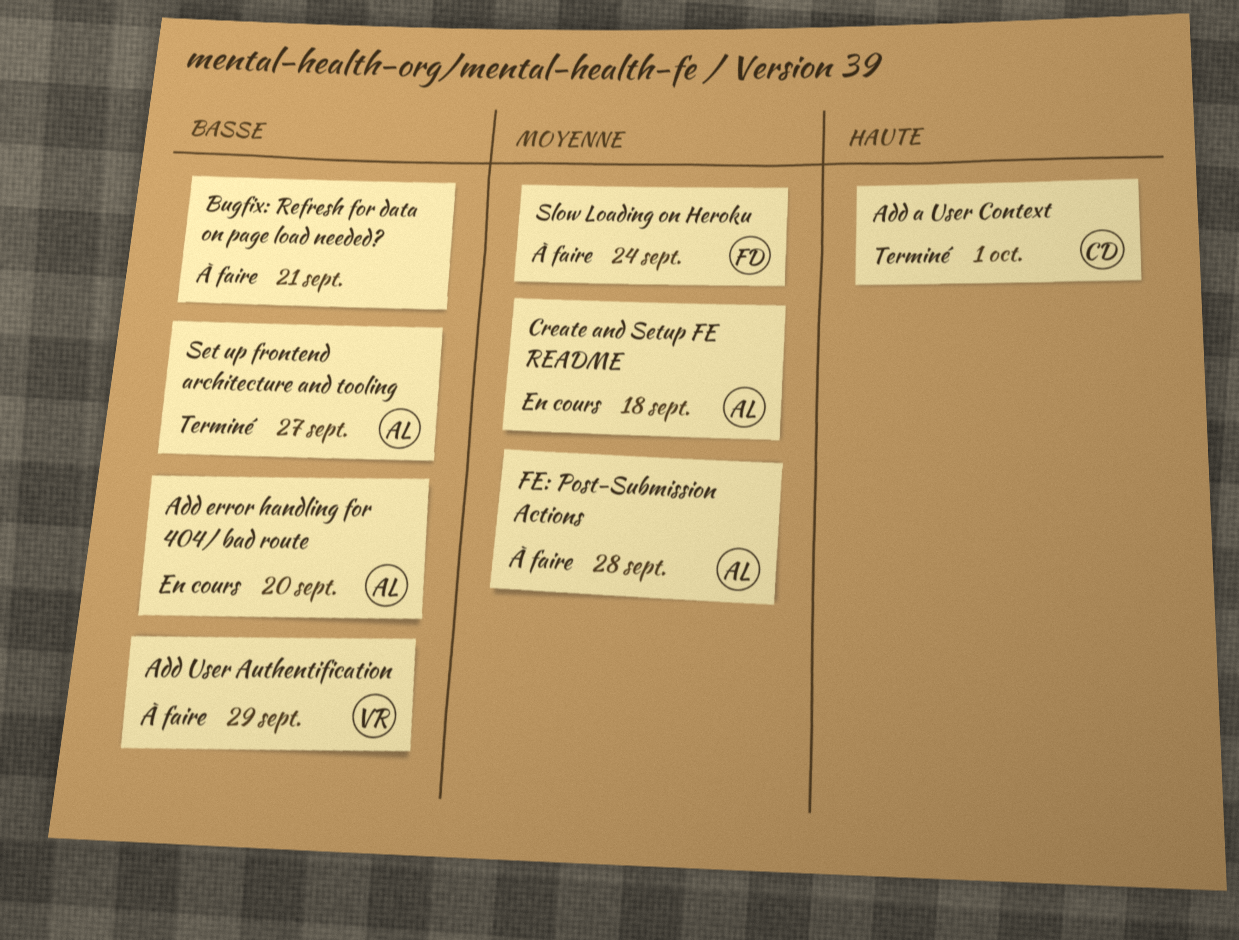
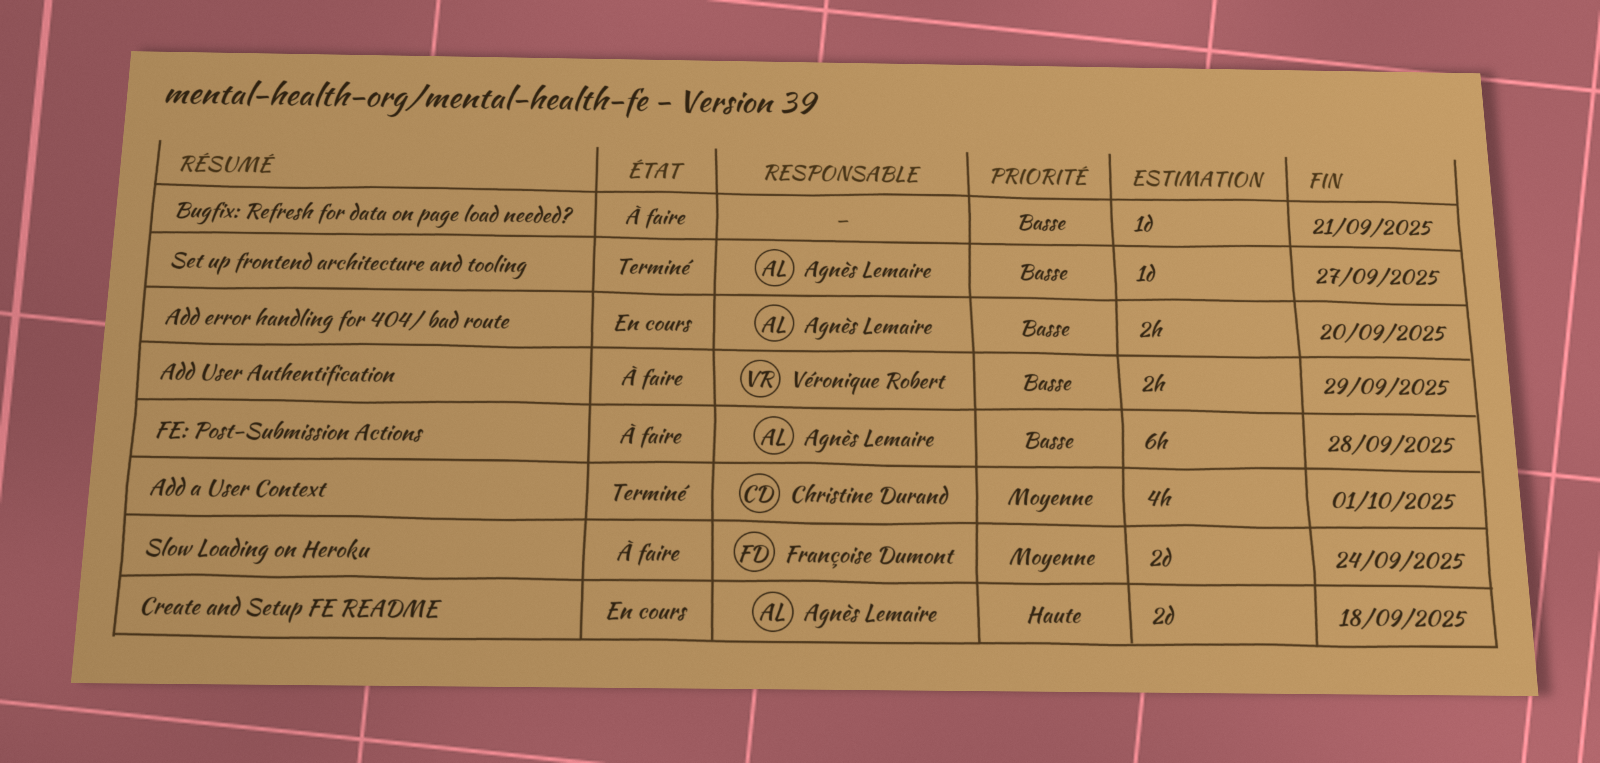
Add a User Context, priority: Haute -> Moyenne
Create and Setup FE README, priority: Moyenne -> Haute
FE: Post-Submission Actions, priority: Moyenne -> Basse

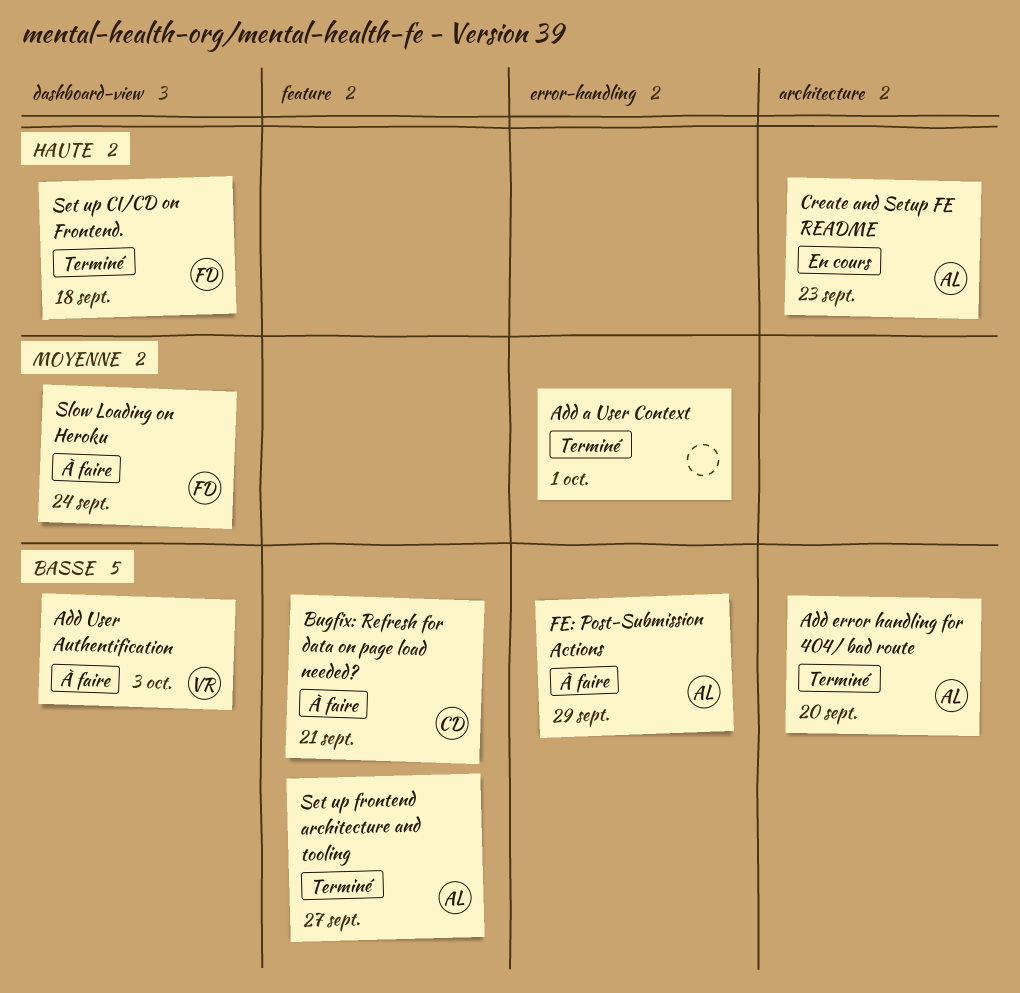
Add a User Context, owner: Christine Durand -> none
Add error handling for 404/ bad route, status: En cours -> Terminé
Add User Authentification, due: Sep 29 -> Oct 3
Bugfix: Refresh for data on page load needed?, owner: none -> Christine Durand
Create and Setup FE README, due: Sep 18 -> Sep 23
FE: Post-Submission Actions, due: Sep 28 -> Sep 29
Set up CI/CD on Frontend.: none -> present

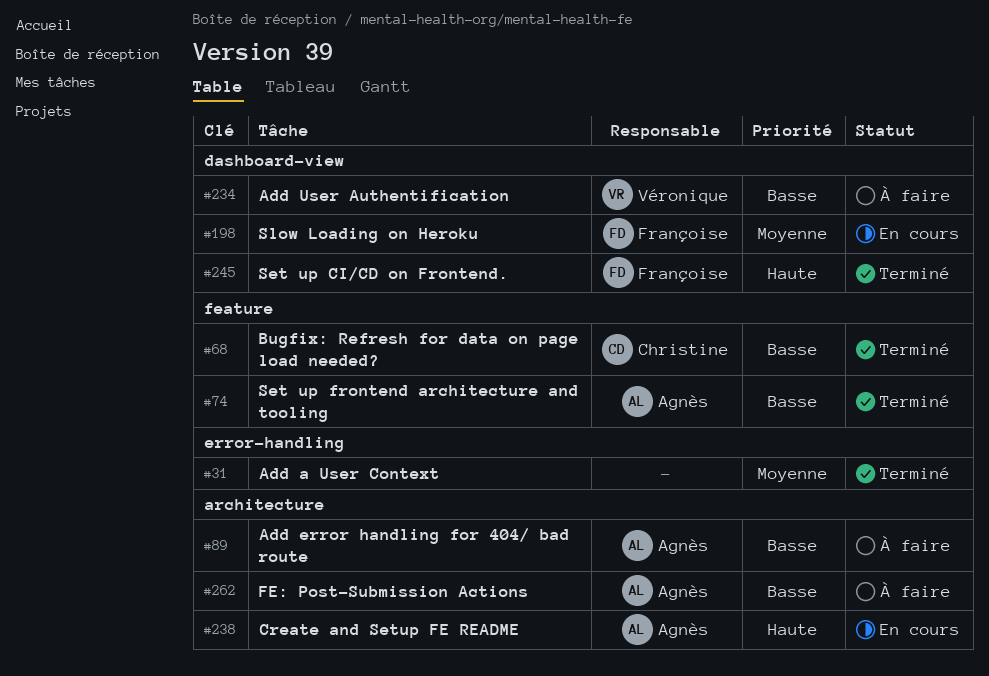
Add error handling for 404/ bad route, status: Terminé -> À faire
Bugfix: Refresh for data on page load needed?, status: À faire -> Terminé
FE: Post-Submission Actions, label: error-handling -> architecture
Slow Loading on Heroku, status: À faire -> En cours

